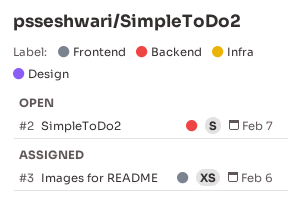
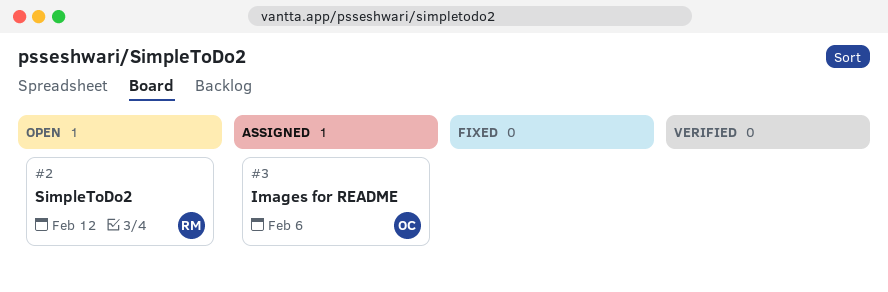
#2, due: Feb 7 -> Feb 12

